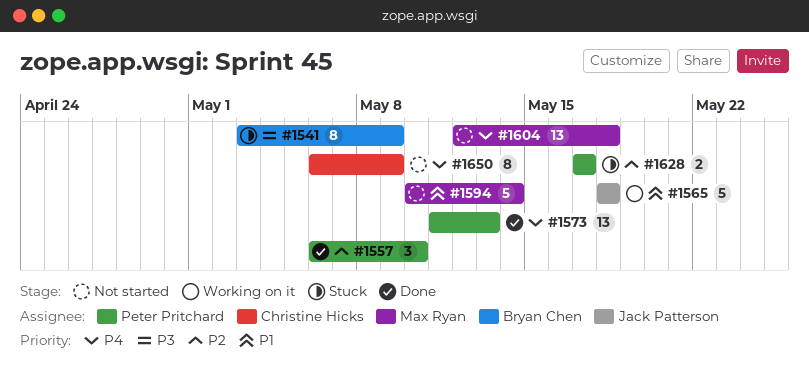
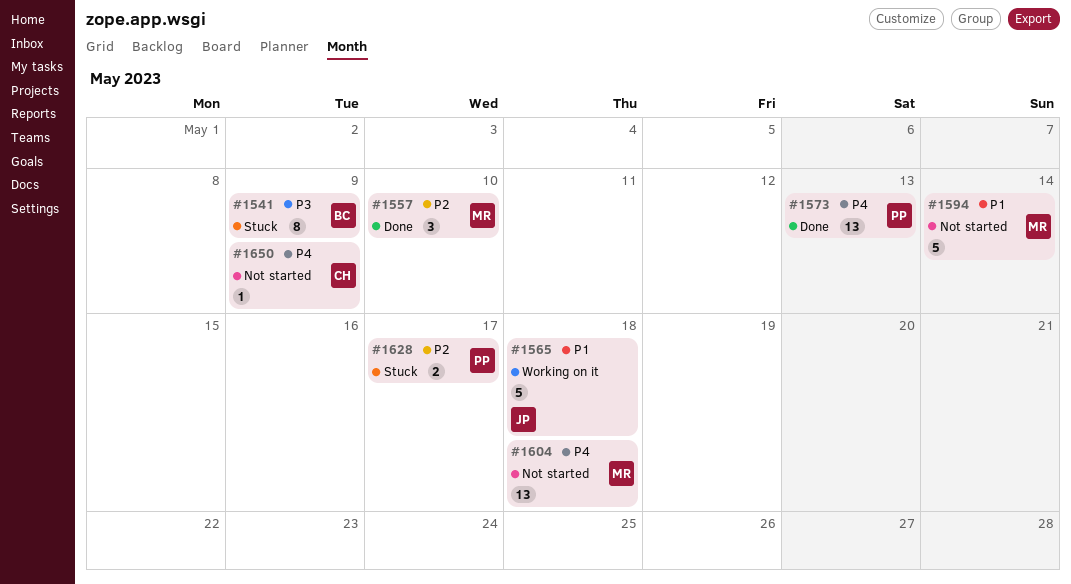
#1557, owner: Peter Pritchard -> Max Ryan
#1650, estimate: 8 -> 1

